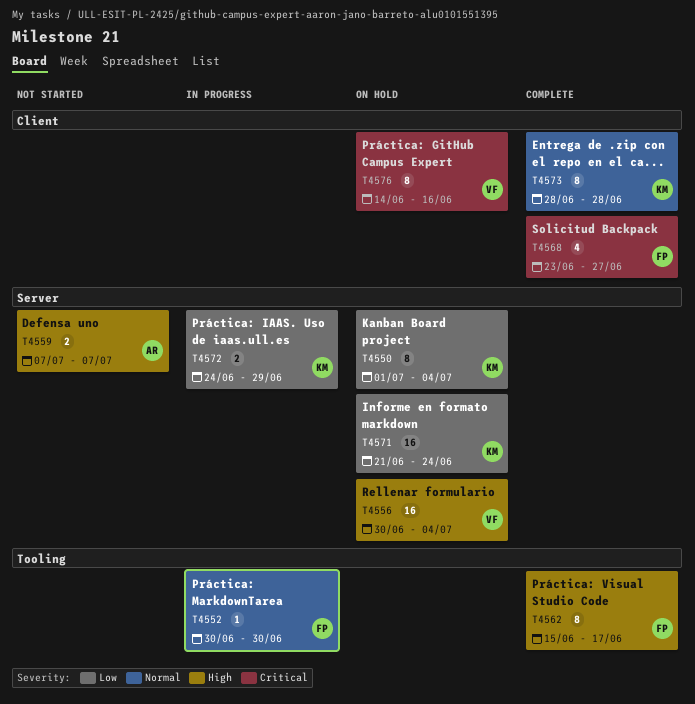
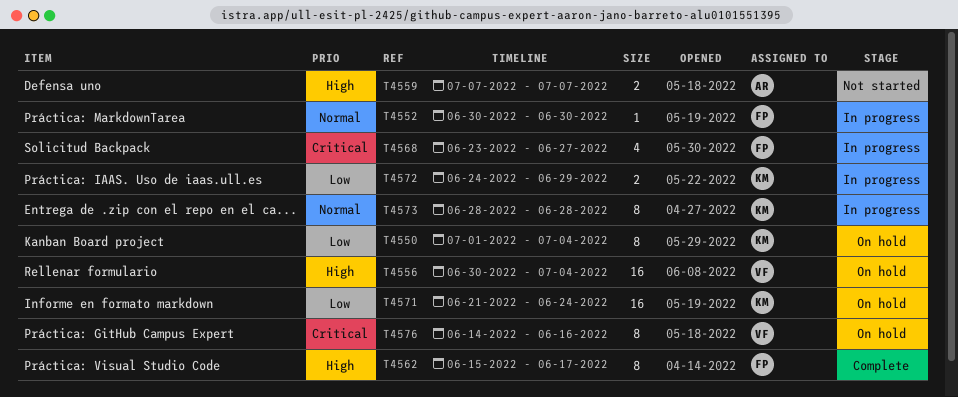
T4568, status: Complete -> In progress
T4573, status: Complete -> In progress

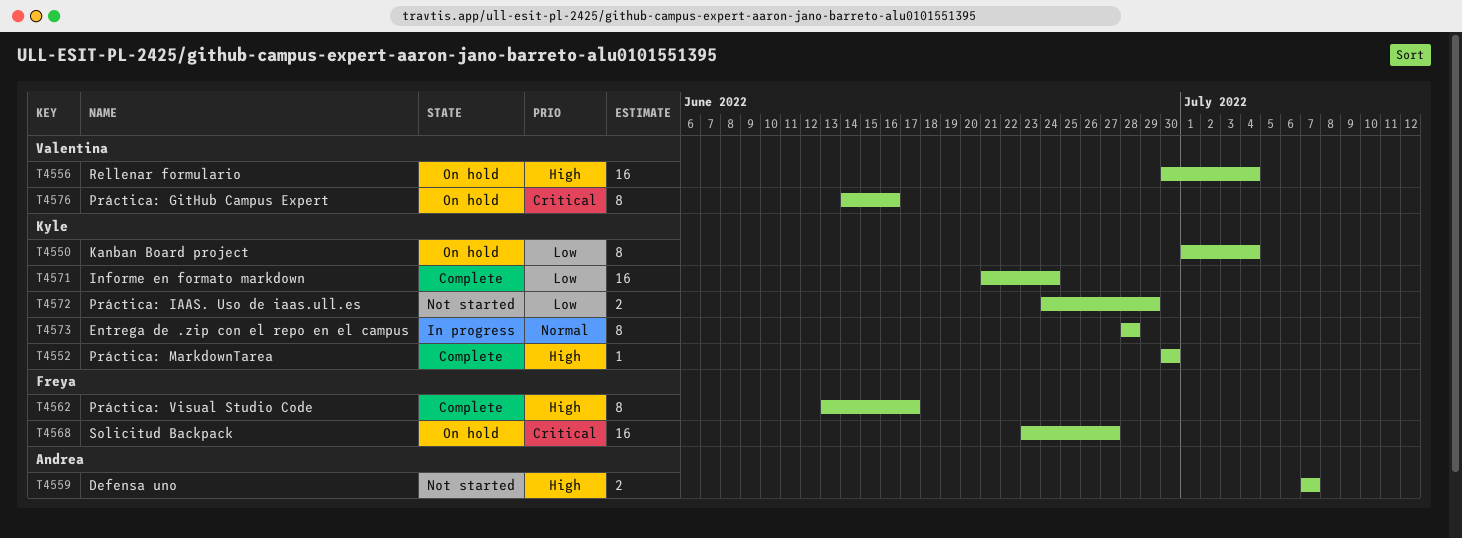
T4552, status: In progress -> Complete
T4552, owner: Freya -> Kyle
T4552, priority: Normal -> High
T4562, start: Jun 15 -> Jun 13
T4568, status: In progress -> On hold
T4568, estimate: 4 -> 16
T4571, status: On hold -> Complete
T4572, status: In progress -> Not started

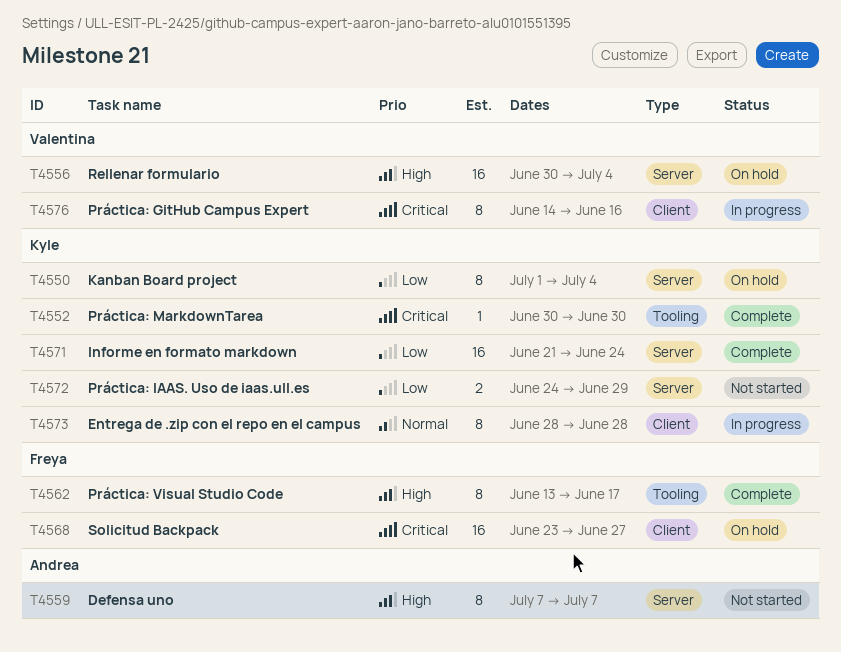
T4552, priority: High -> Critical
T4559, estimate: 2 -> 8
T4576, status: On hold -> In progress

